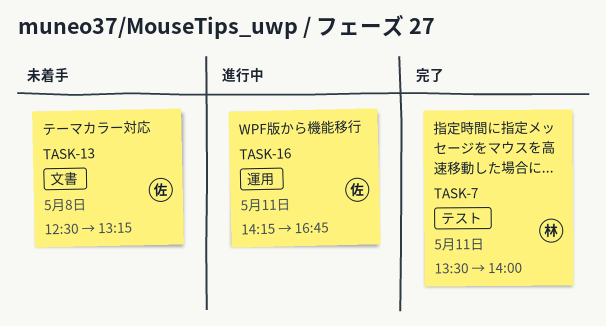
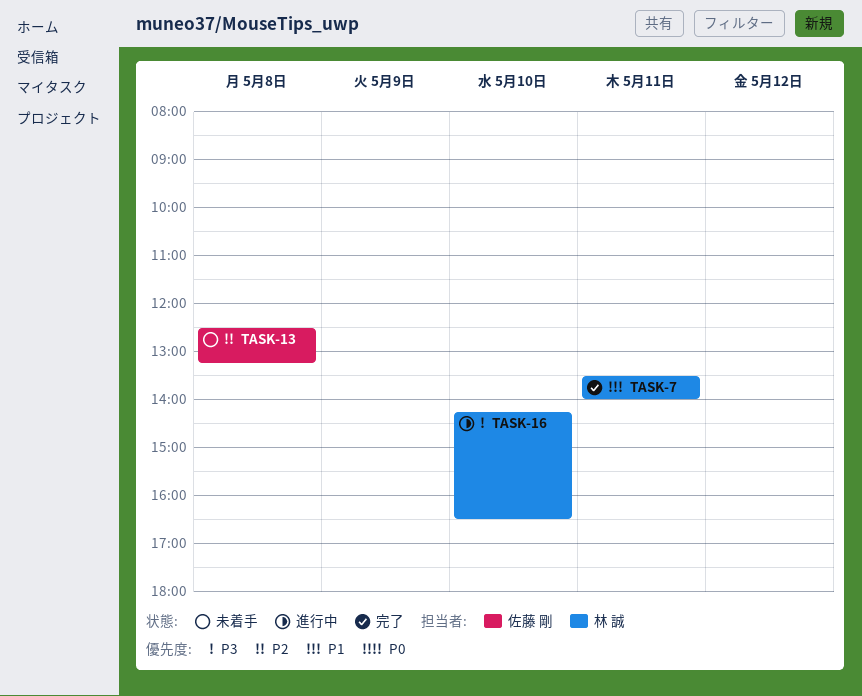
TASK-16, owner: 佐藤 剛 -> 林 誠
TASK-16, day: May 11 -> May 10
TASK-16, ends: 16:45 -> 16:30

